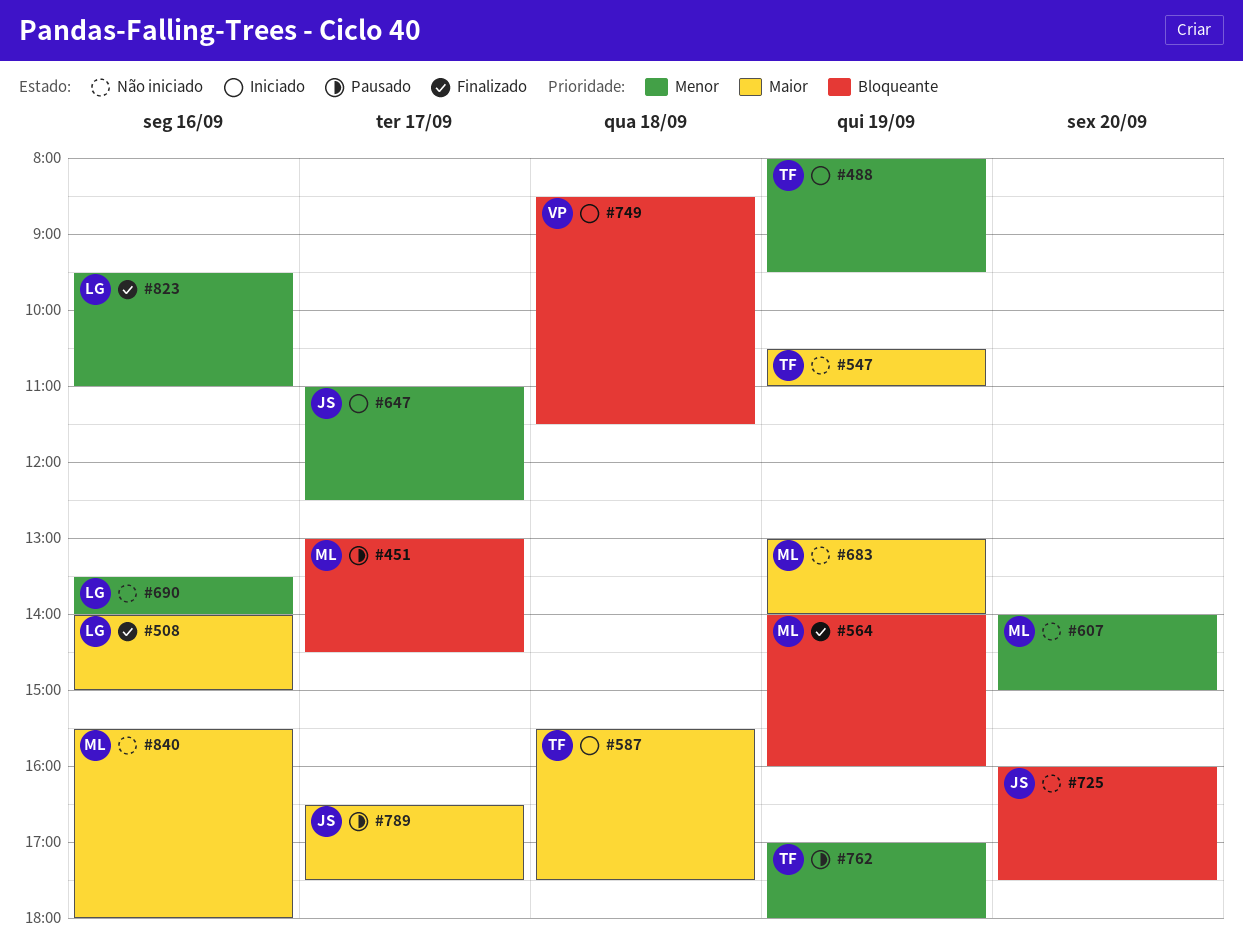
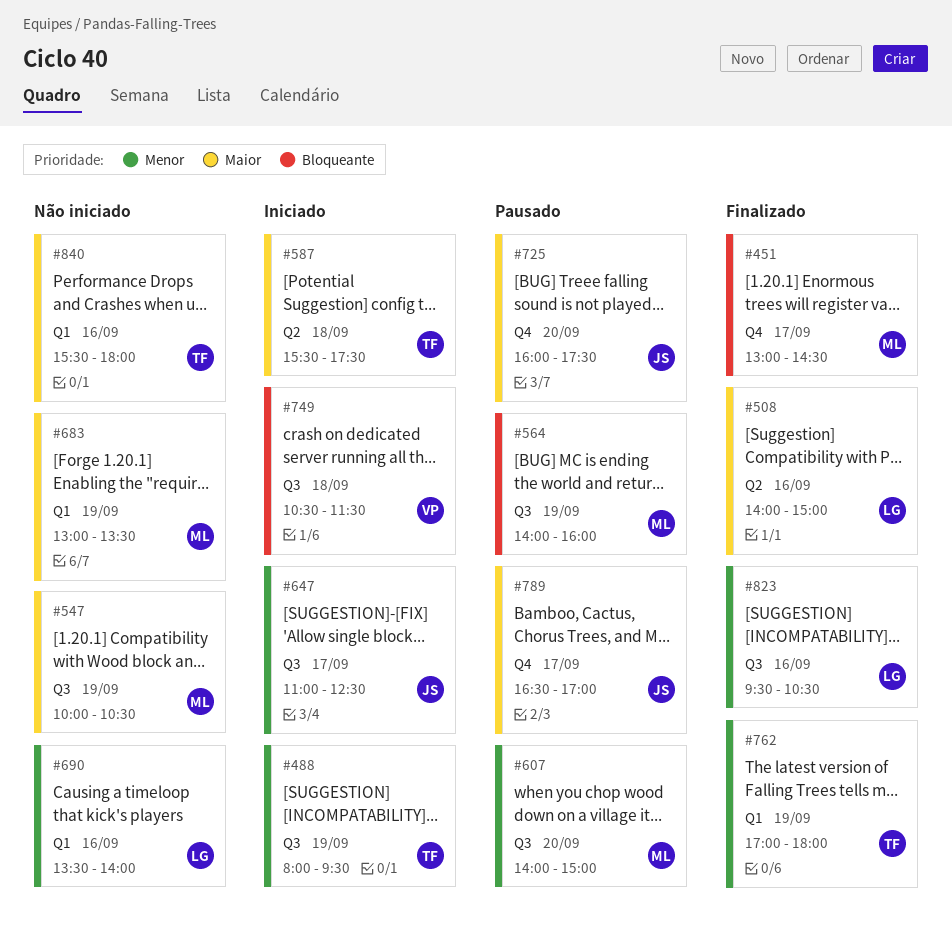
#451, status: Pausado -> Finalizado
#547, owner: TF -> ML
#547, begins: 10:30 -> 10:00
#547, ends: 11:00 -> 10:30
#564, status: Finalizado -> Pausado
#607, status: Não iniciado -> Pausado
#683, ends: 14:00 -> 13:30
#725, status: Não iniciado -> Pausado
#725, priority: Bloqueante -> Maior
#749, begins: 08:30 -> 10:30
#762, status: Pausado -> Finalizado
#789, ends: 17:30 -> 17:00
#823, ends: 11:00 -> 10:30
#840, owner: ML -> TF

